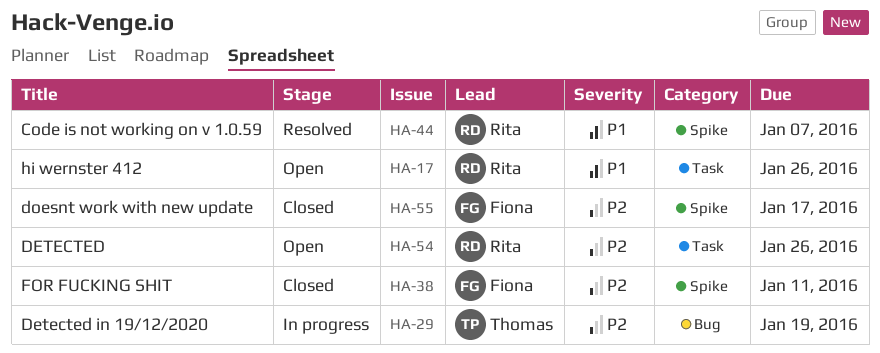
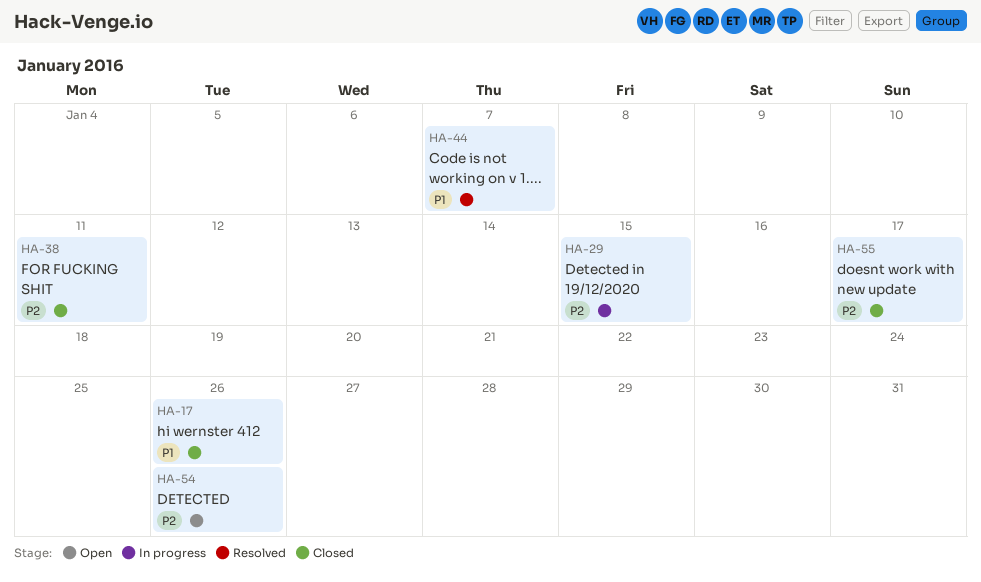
HA-17, status: Open -> Closed
HA-29, due: Jan 19 -> Jan 15

